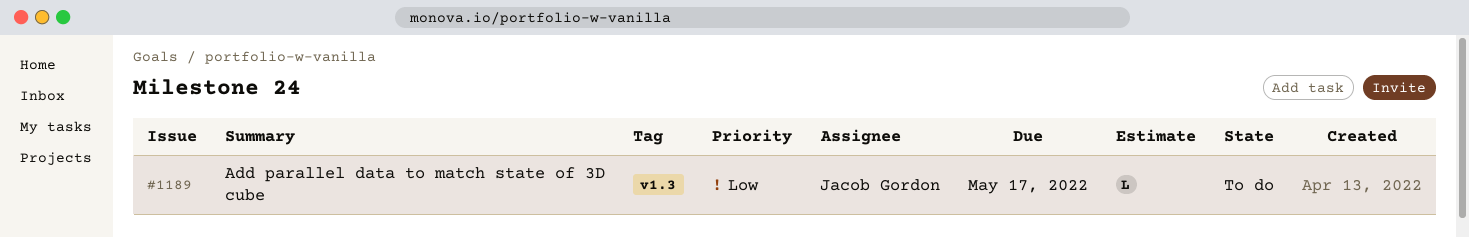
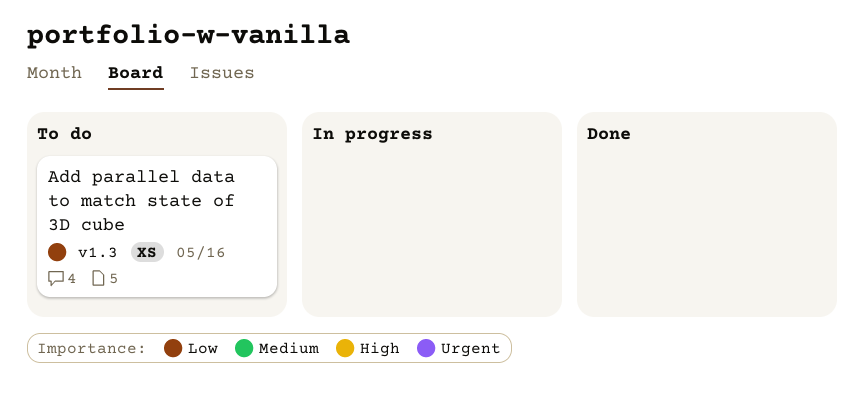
Add parallel data to match state of 3D cube, estimate: L -> XS
Add parallel data to match state of 3D cube, due: May 17 -> May 16

